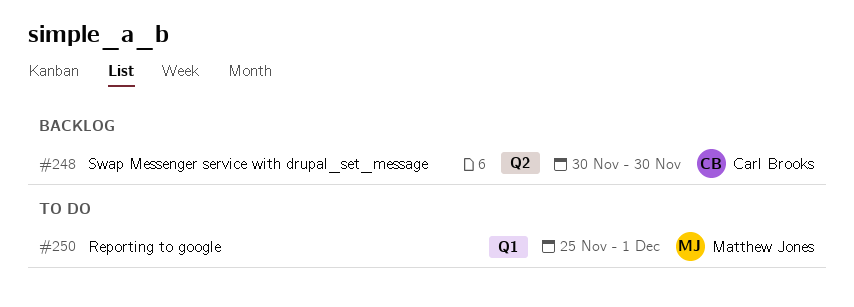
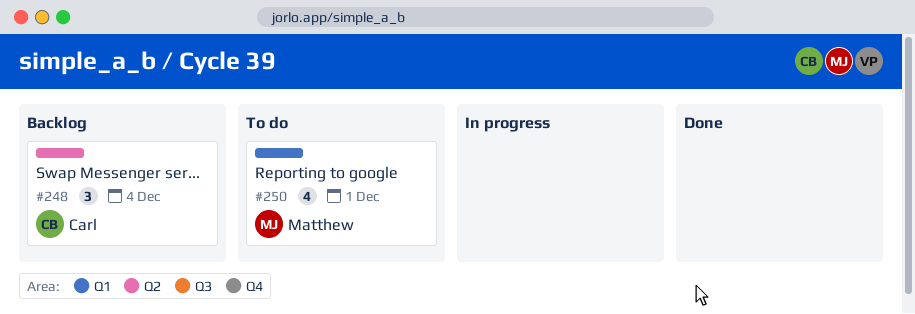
#248, due: Nov 30 -> Dec 4

